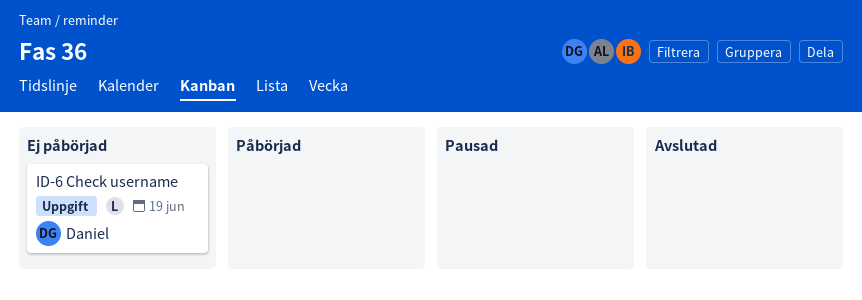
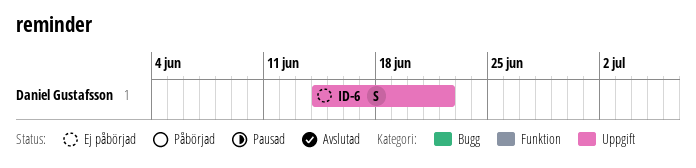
ID-6, estimate: L -> S
ID-6, due: Jun 19 -> Jun 22

